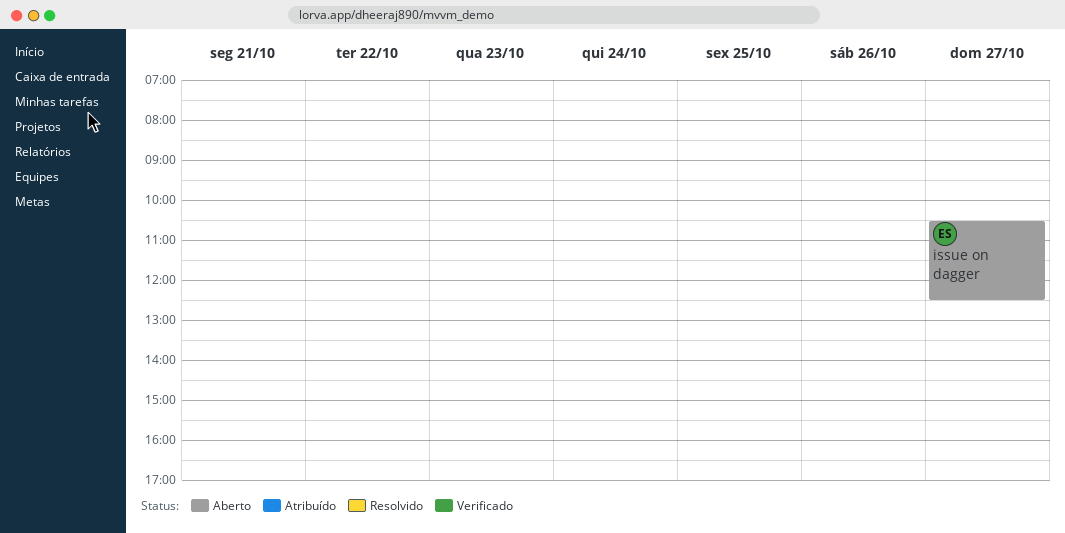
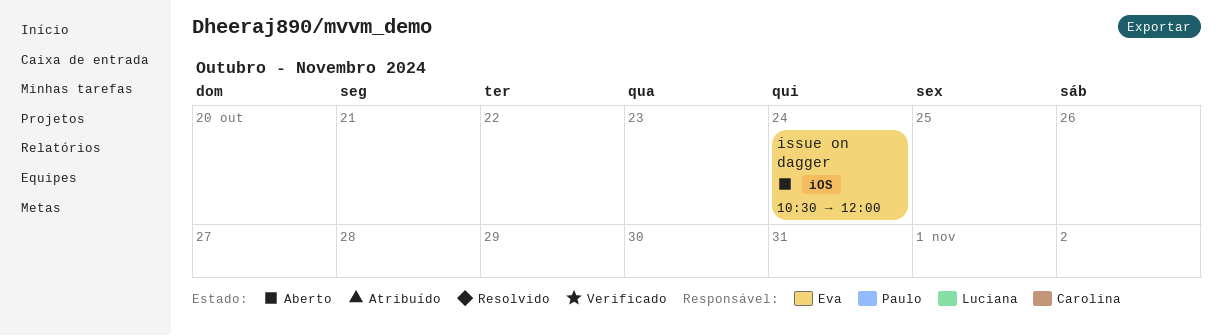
issue on dagger, day: Oct 27 -> Oct 24
issue on dagger, ends: 12:30 -> 12:00

